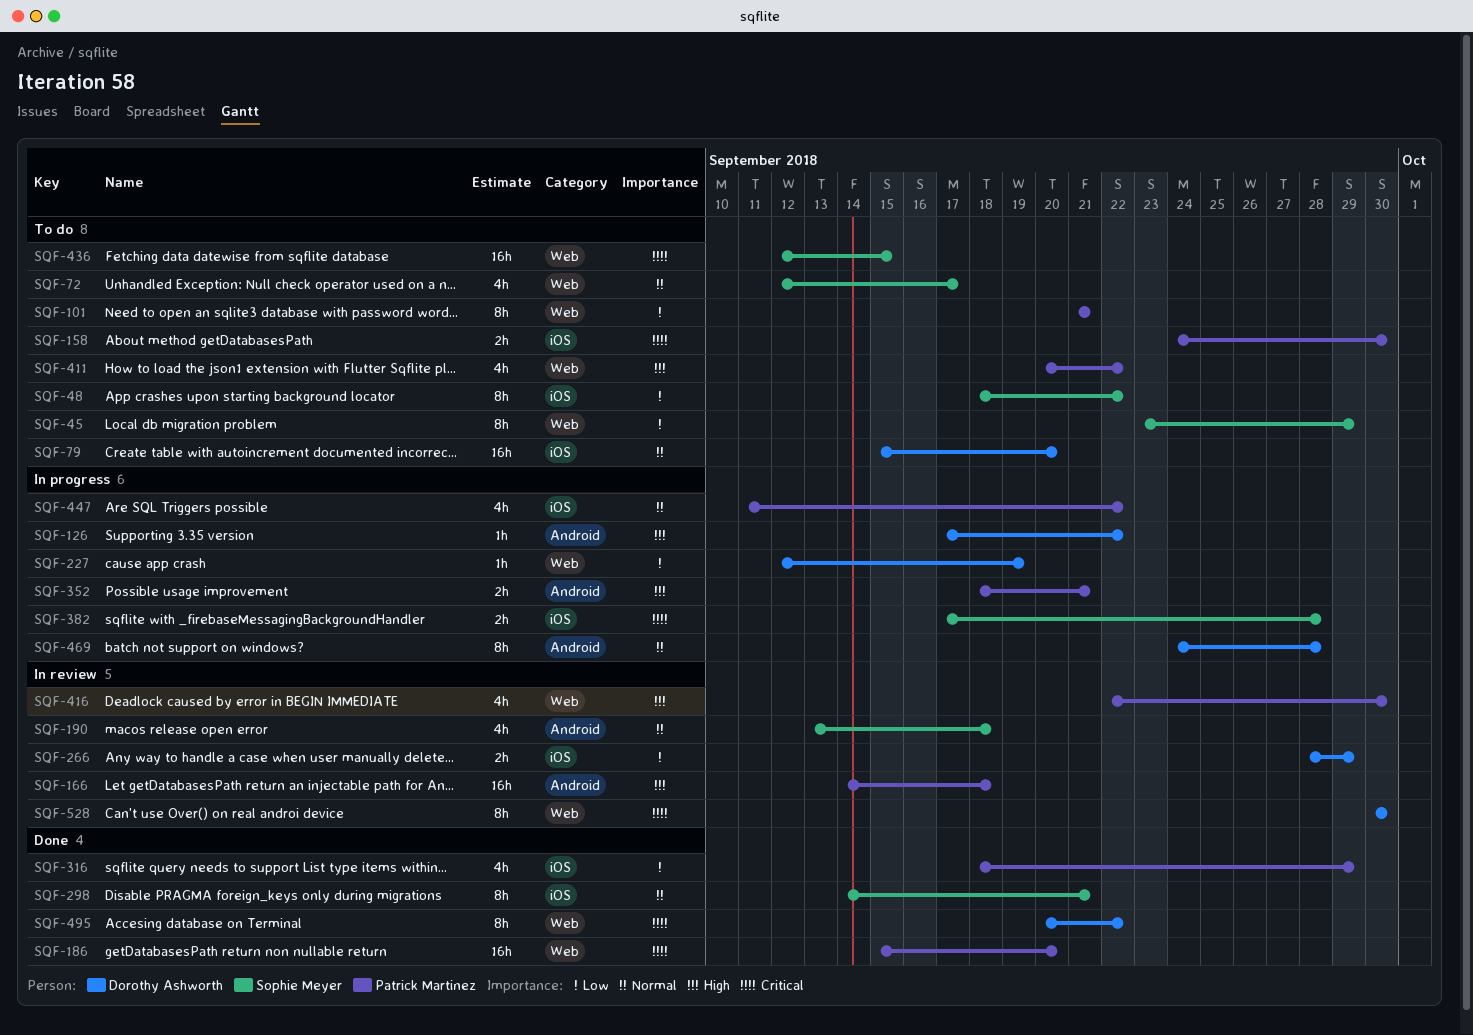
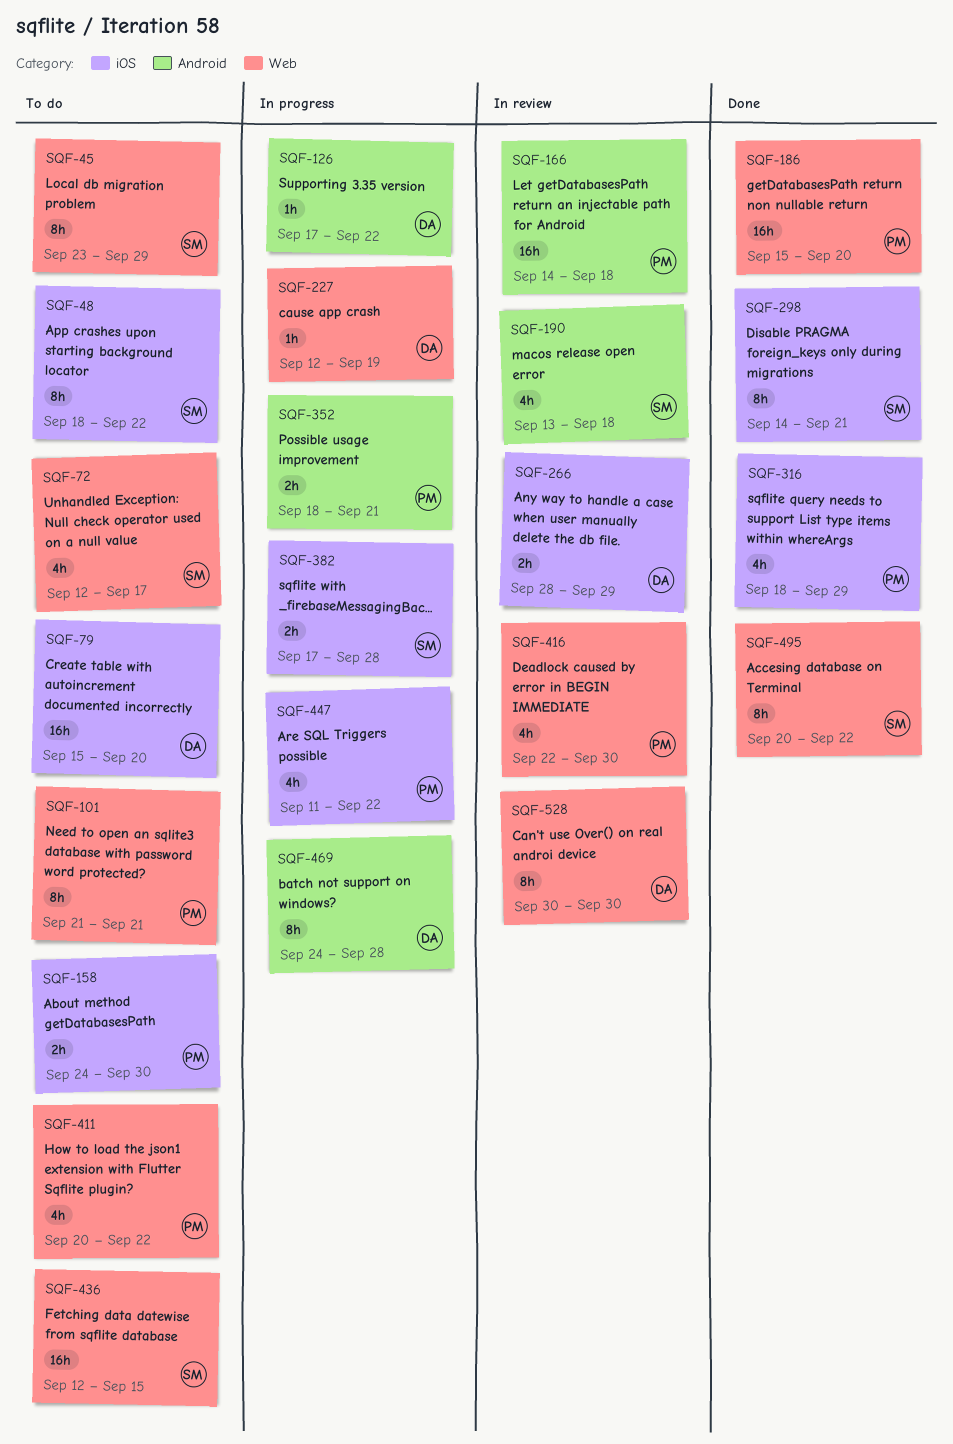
SQF-495, owner: Dorothy Ashworth -> Sophie Meyer

